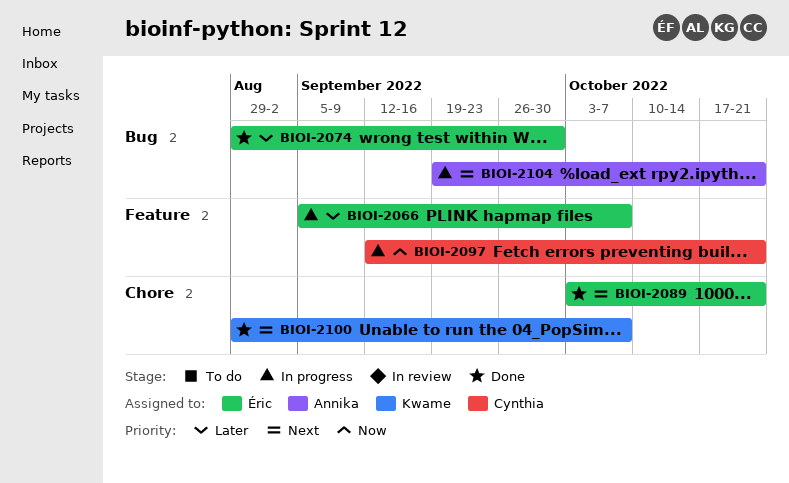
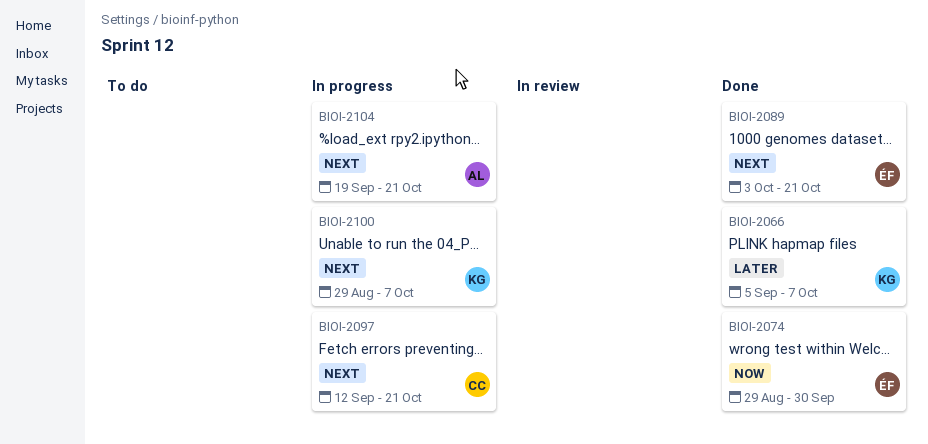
BIOI-2066, status: In progress -> Done
BIOI-2066, owner: Éric -> Kwame
BIOI-2074, priority: Later -> Now
BIOI-2097, priority: Now -> Next
BIOI-2100, status: Done -> In progress

